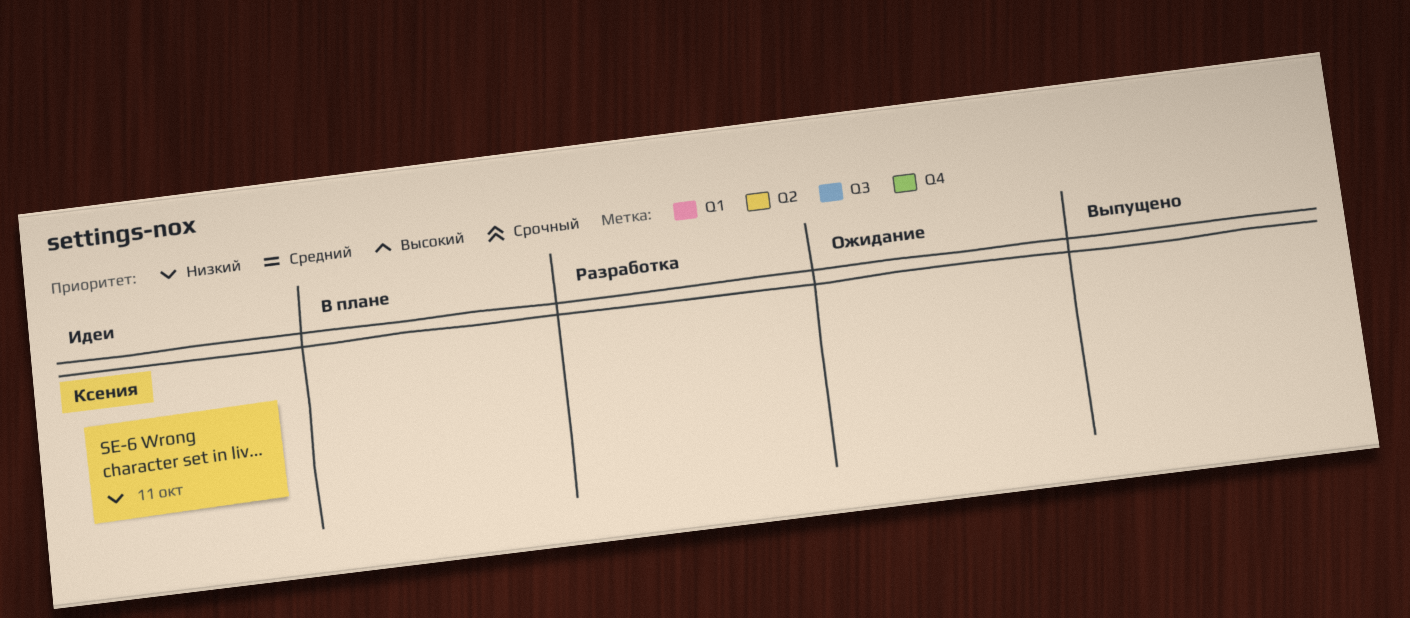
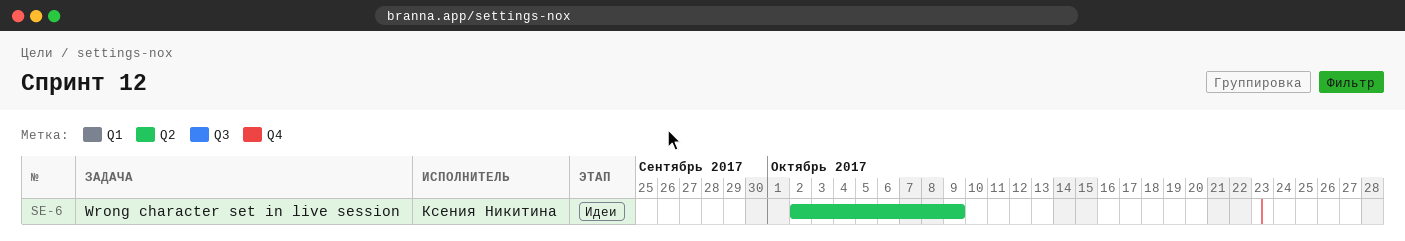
SE-6, due: Oct 11 -> Oct 9

